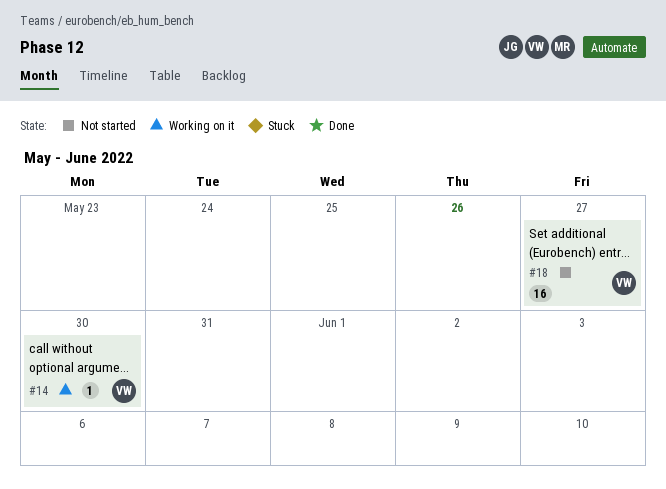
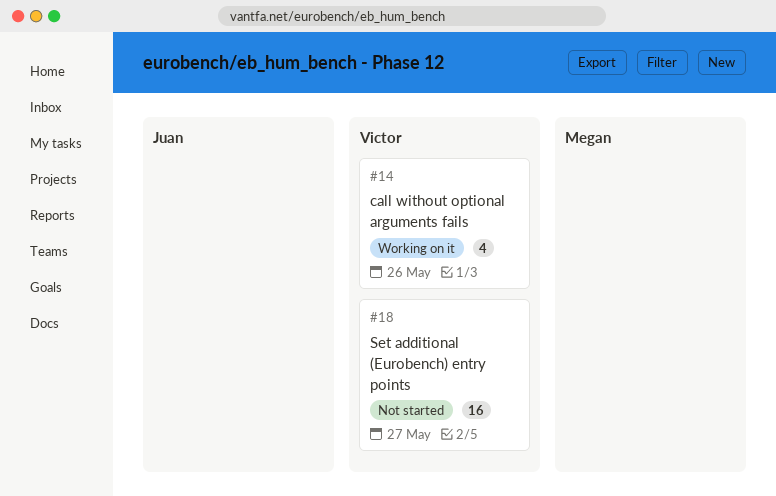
#14, estimate: 1 -> 4
#14, due: May 30 -> May 26

